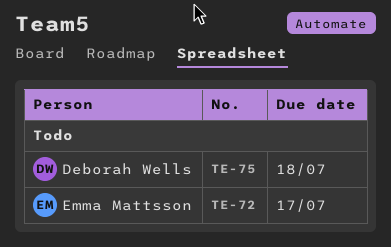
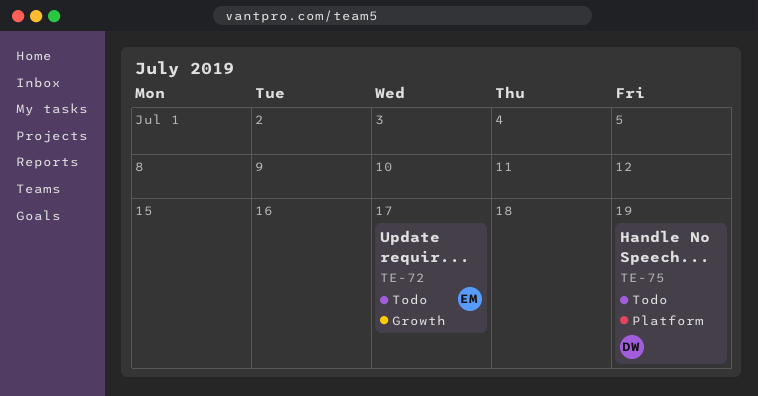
TE-75, due: Jul 18 -> Jul 19

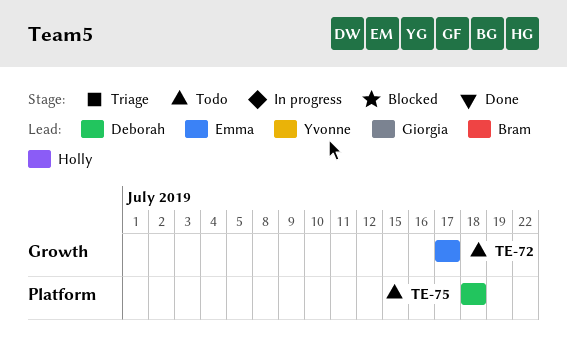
TE-75, due: Jul 19 -> Jul 18

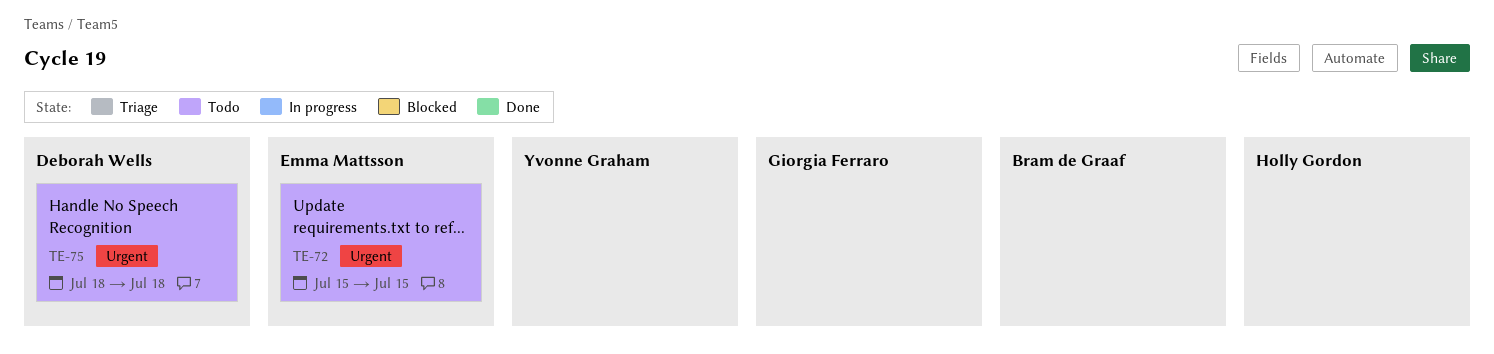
TE-72, start: Jul 17 -> Jul 15
TE-72, due: Jul 17 -> Jul 15

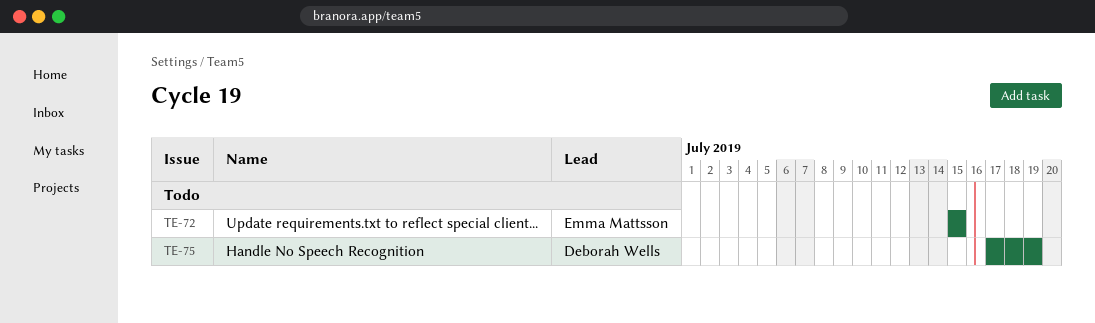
TE-75, start: Jul 18 -> Jul 17
TE-75, due: Jul 18 -> Jul 19

